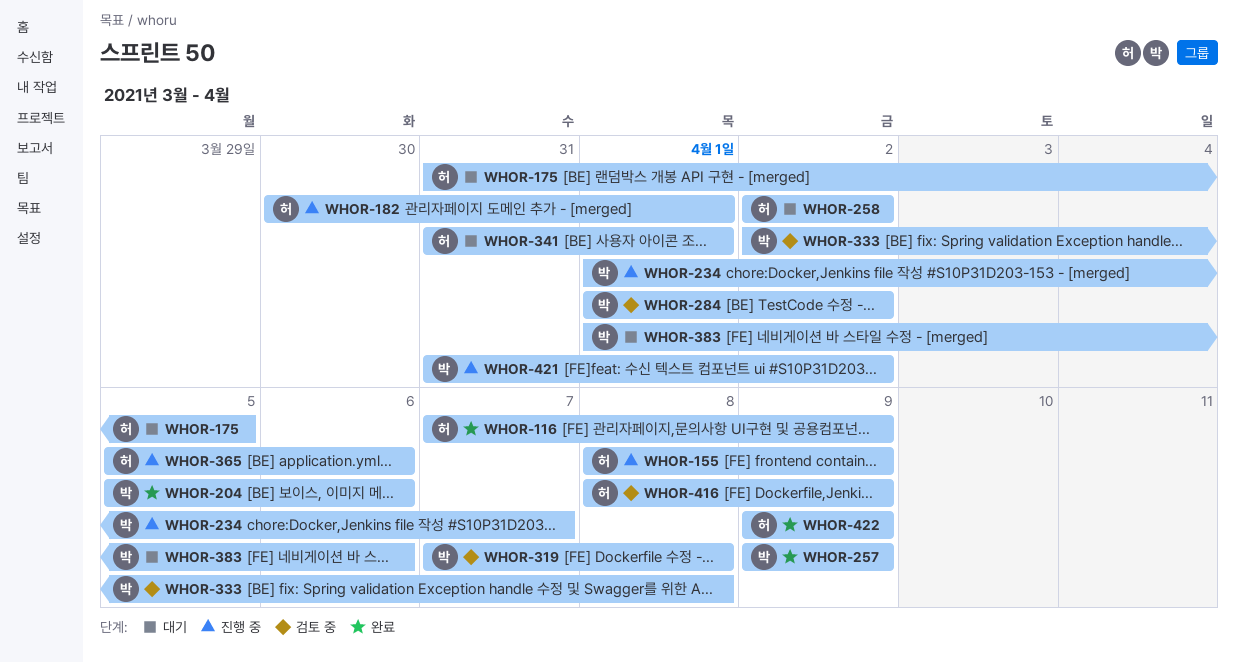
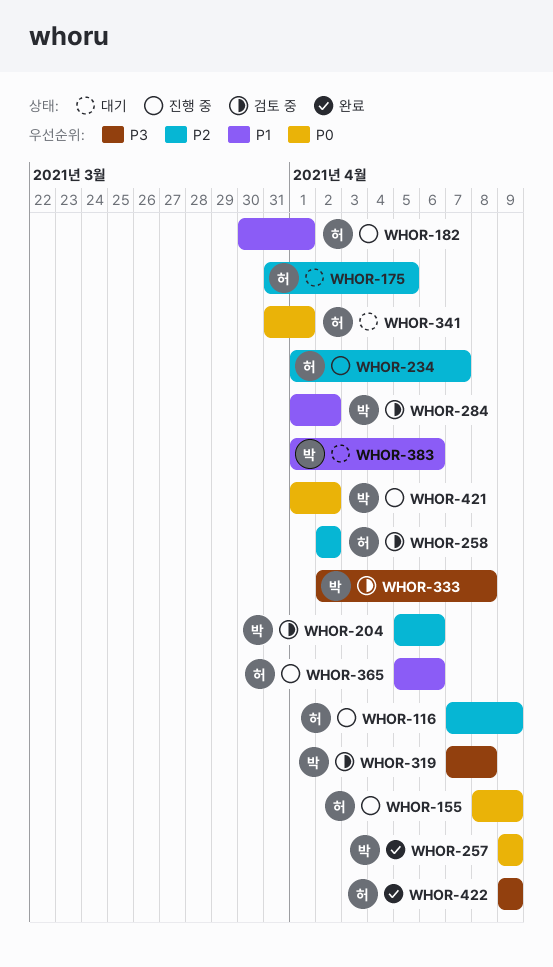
WHOR-116, status: 완료 -> 진행 중
WHOR-204, status: 완료 -> 검토 중
WHOR-234, owner: 박 -> 허
WHOR-258, status: 대기 -> 검토 중
WHOR-416: present -> none
WHOR-421, start: Mar 31 -> Apr 1

